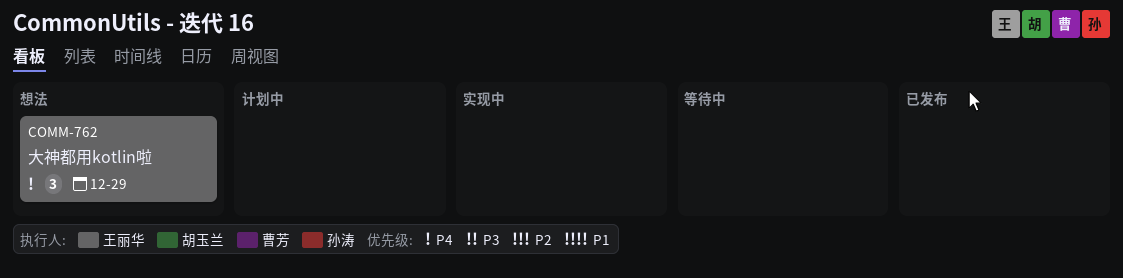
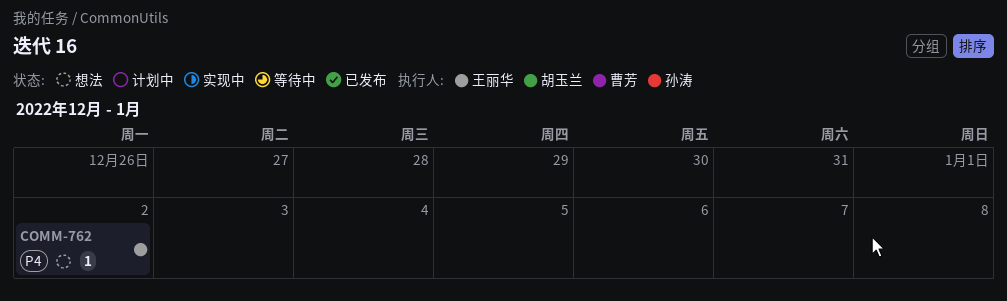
COMM-762, estimate: 3 -> 1
COMM-762, due: Dec 29 -> Jan 2

